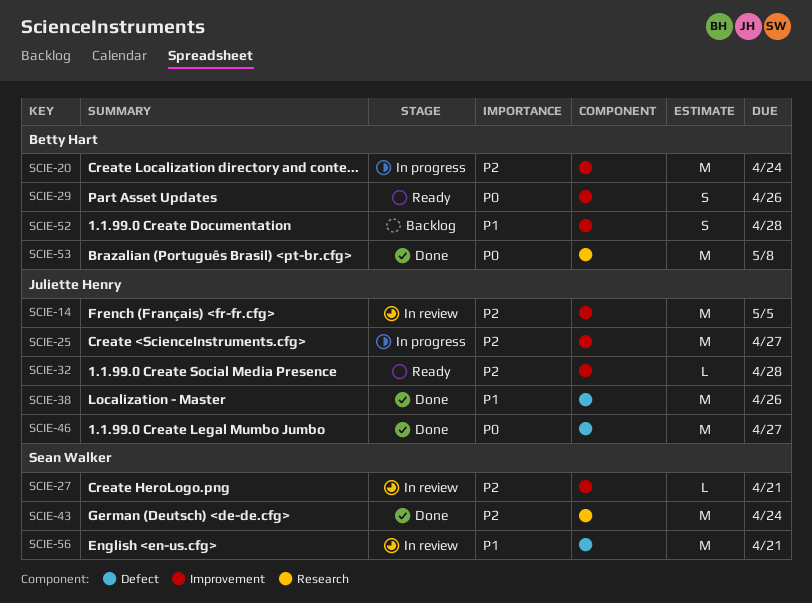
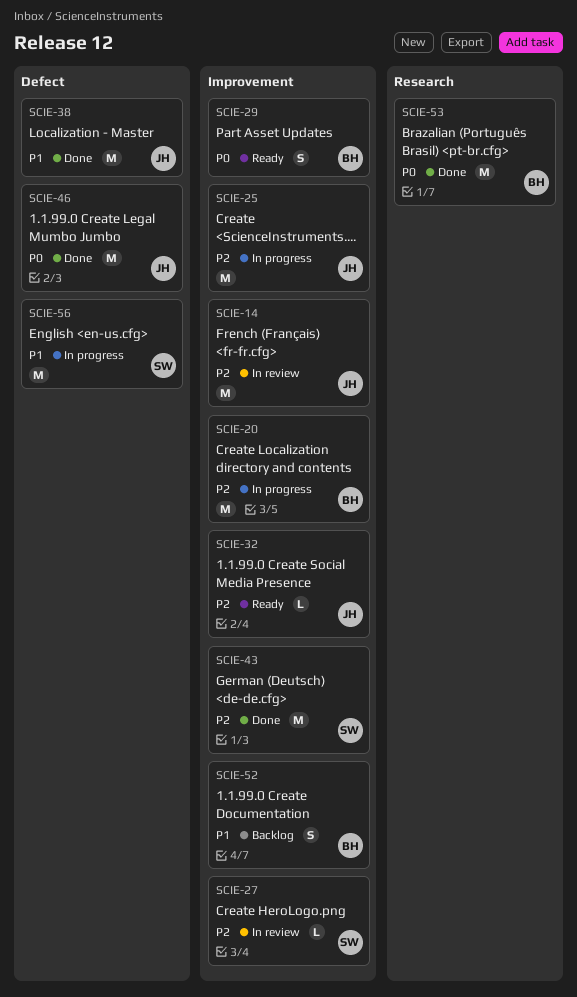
SCIE-43, label: Research -> Improvement
SCIE-56, status: In review -> In progress

